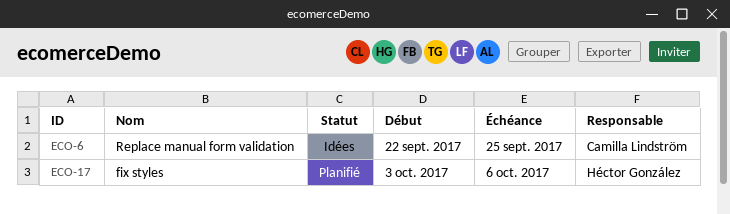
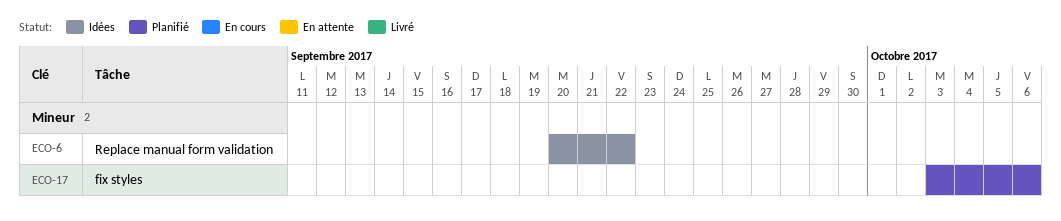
ECO-6, start: Sep 22 -> Sep 20
ECO-6, due: Sep 25 -> Sep 22

